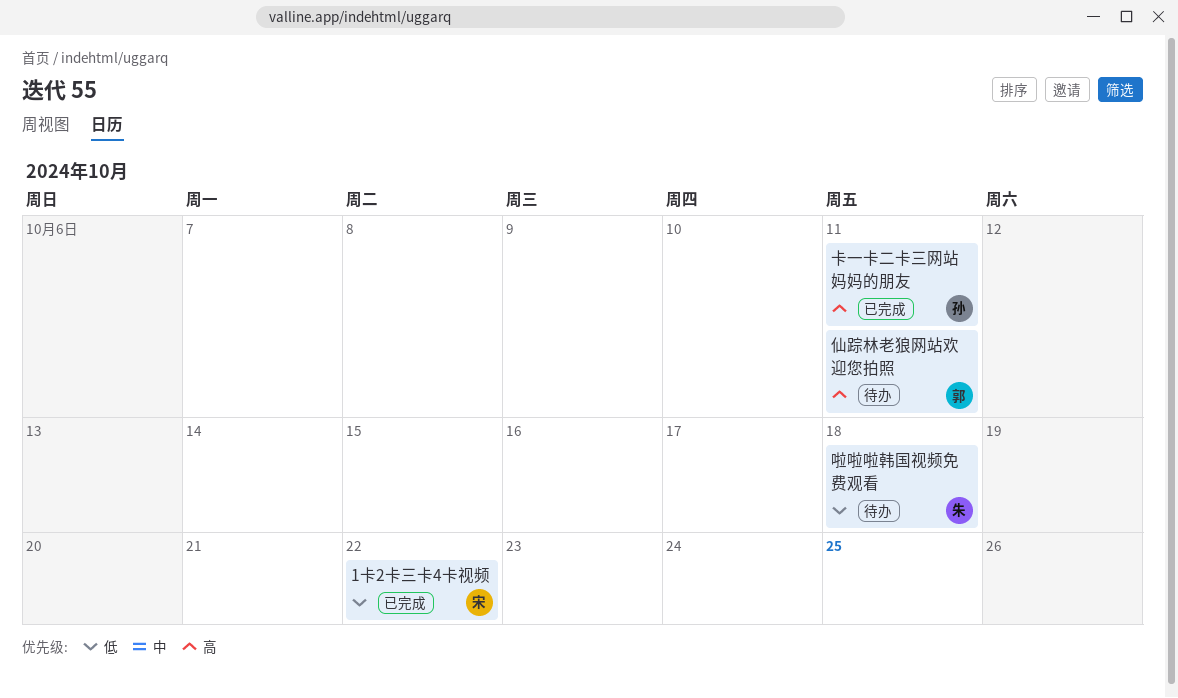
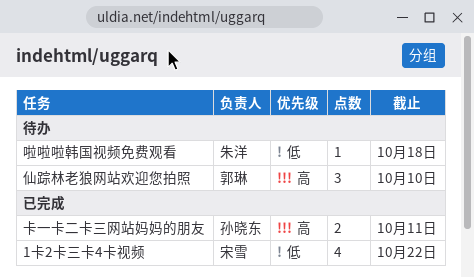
仙踪林老狼网站欢迎您拍照, due: Oct 11 -> Oct 10

